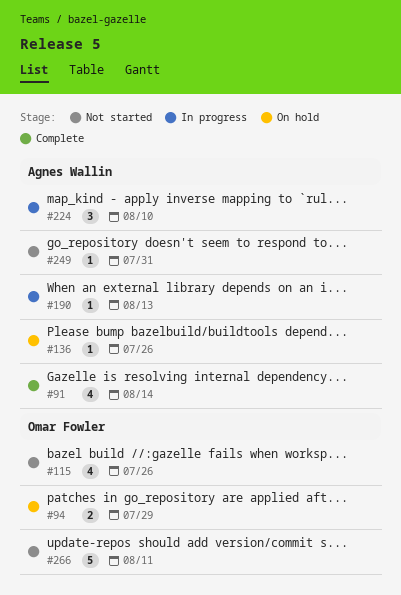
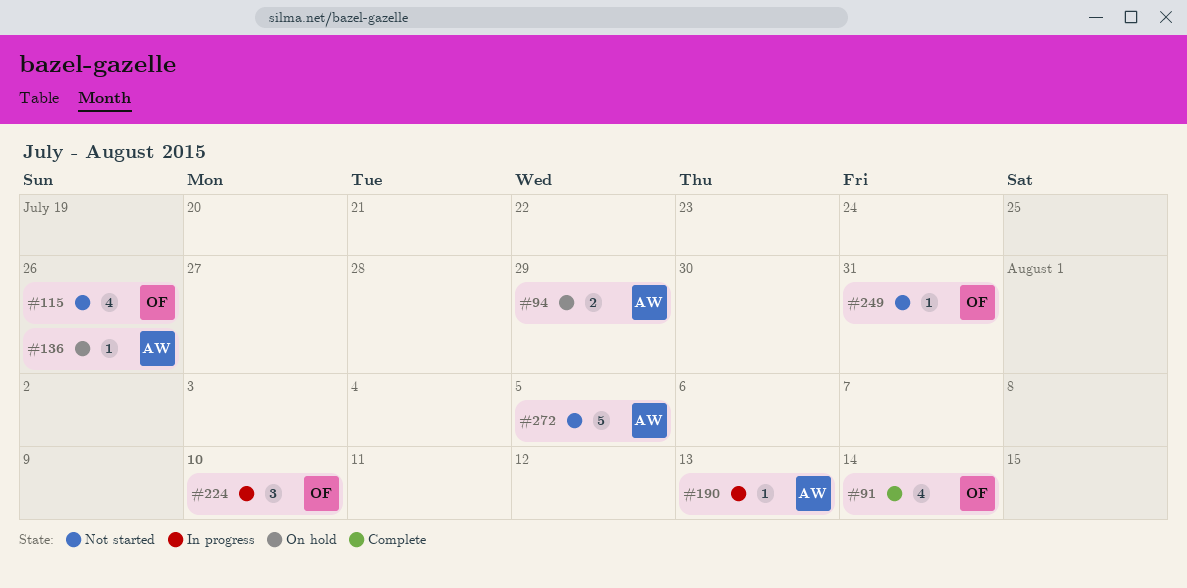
#91, owner: Agnes Wallin -> Omar Fowler
#94, owner: Omar Fowler -> Agnes Wallin
#224, owner: Agnes Wallin -> Omar Fowler
#249, owner: Agnes Wallin -> Omar Fowler
#266: present -> none
#272: none -> present

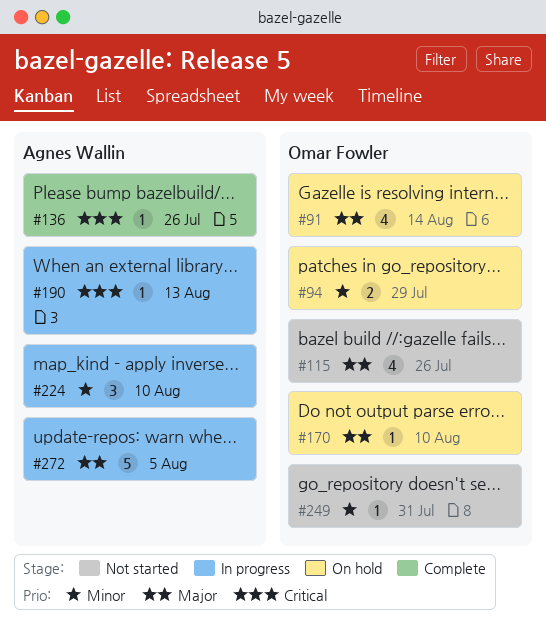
#91, status: Complete -> On hold
#94, owner: Agnes Wallin -> Omar Fowler
#136, status: On hold -> Complete
#170: none -> present
#224, owner: Omar Fowler -> Agnes Wallin
#272, status: Not started -> In progress

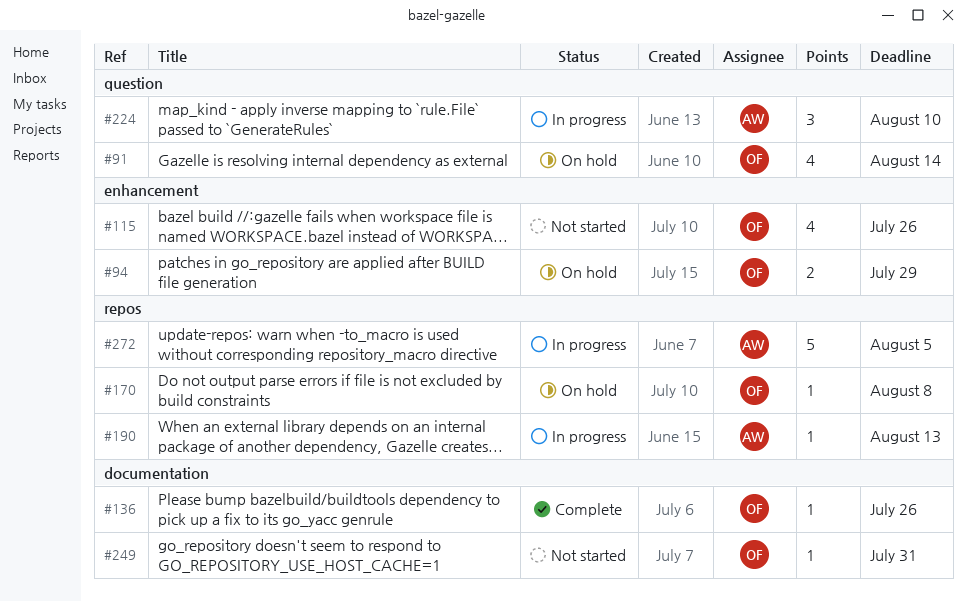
#136, owner: Agnes Wallin -> Omar Fowler
#170, due: Aug 10 -> Aug 8

